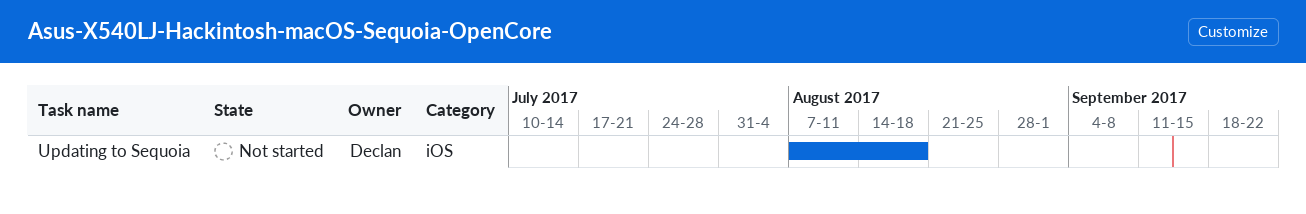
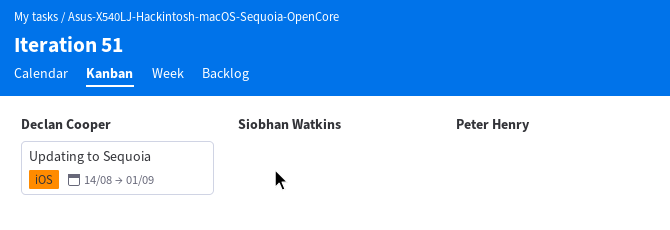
Updating to Sequoia, start: Aug 7 -> Aug 14
Updating to Sequoia, due: Aug 18 -> Sep 1

